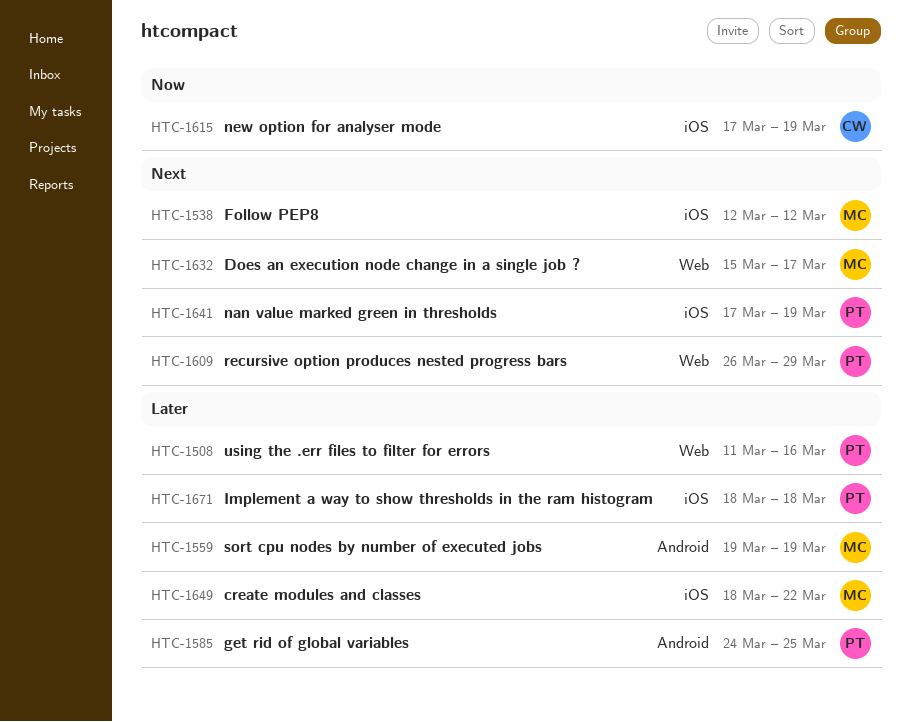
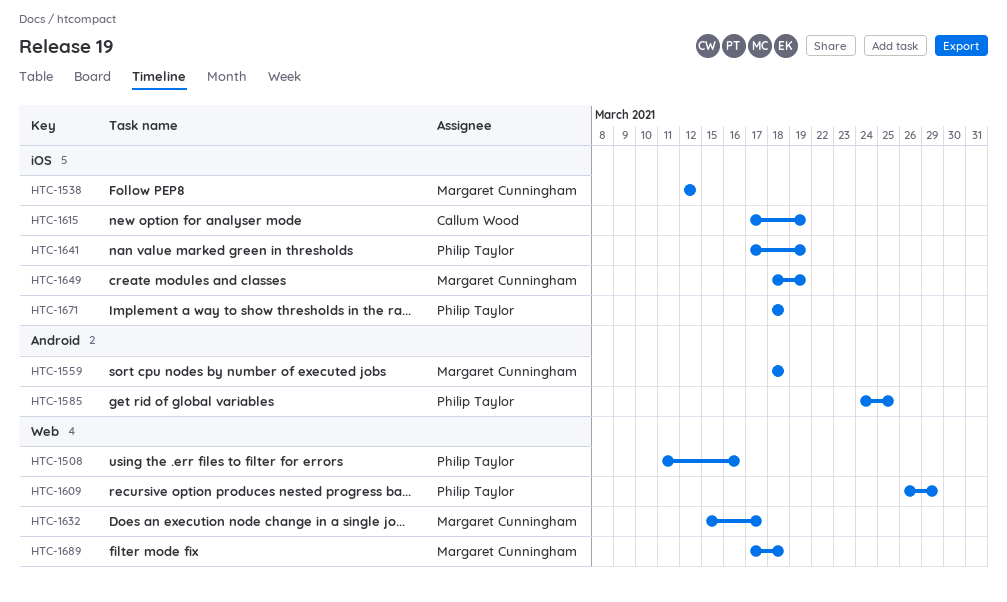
HTC-1559, start: Mar 19 -> Mar 18
HTC-1559, due: Mar 19 -> Mar 18
HTC-1649, due: Mar 22 -> Mar 19
HTC-1689: none -> present

